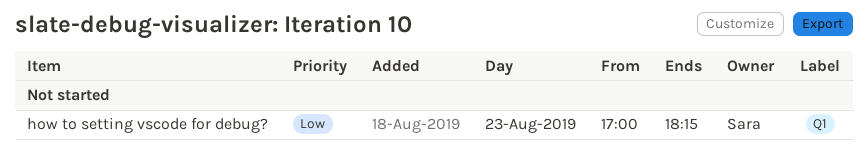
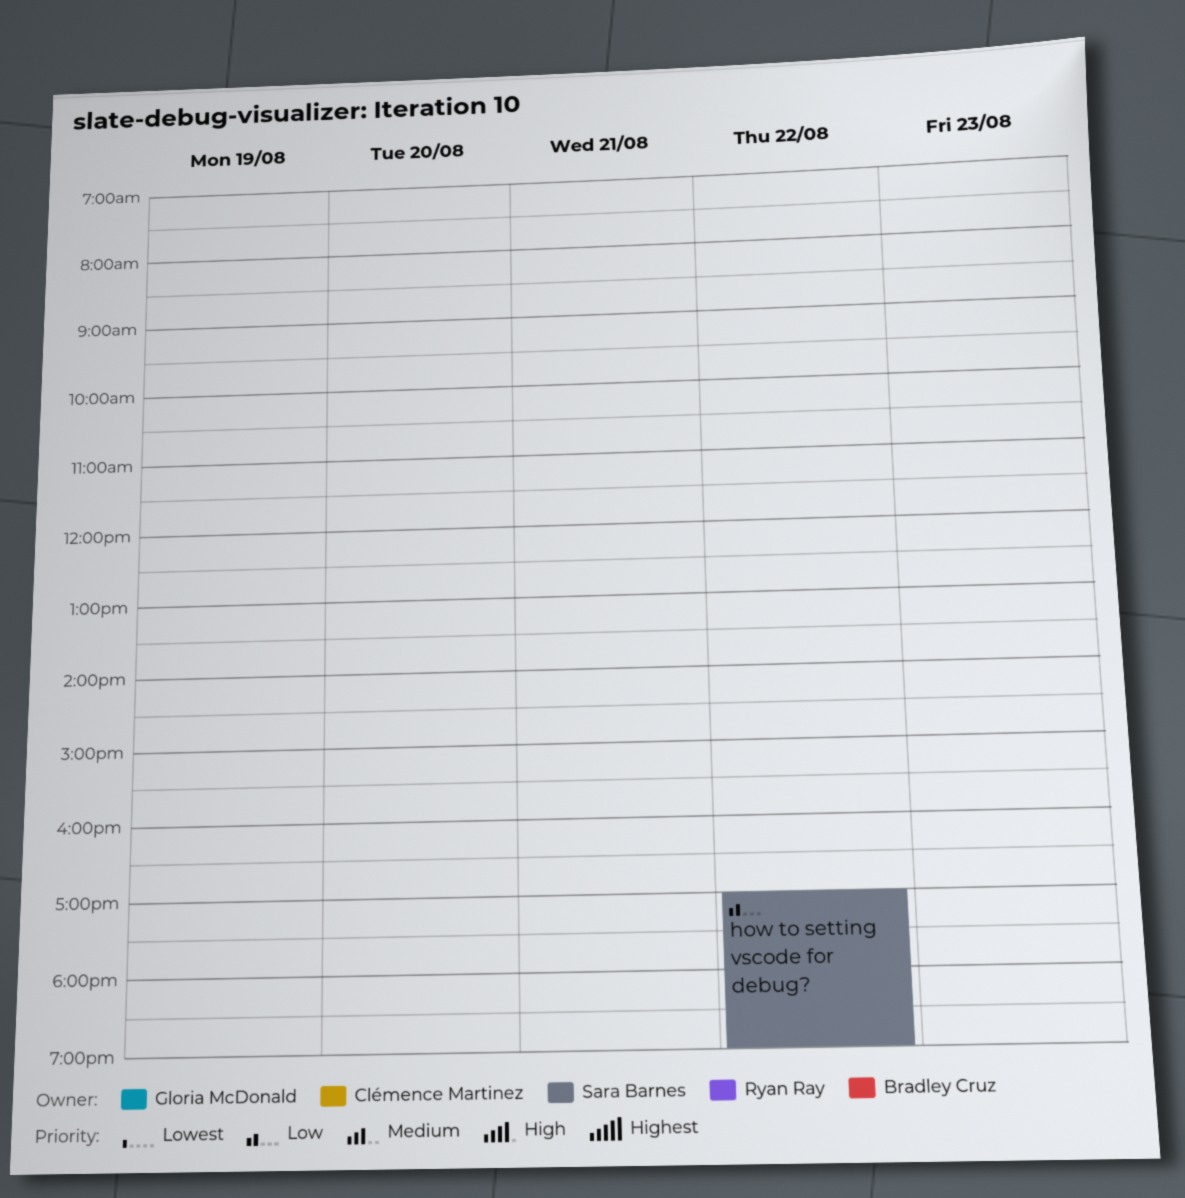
how to setting vscode for debug?, day: Aug 23 -> Aug 22
how to setting vscode for debug?, ends: 18:15 -> 19:00

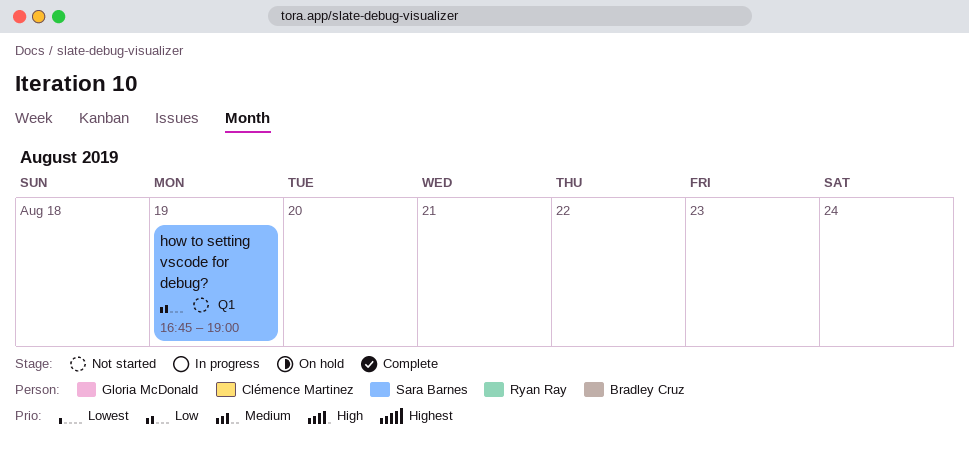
how to setting vscode for debug?, day: Aug 22 -> Aug 19
how to setting vscode for debug?, begins: 17:00 -> 16:45

